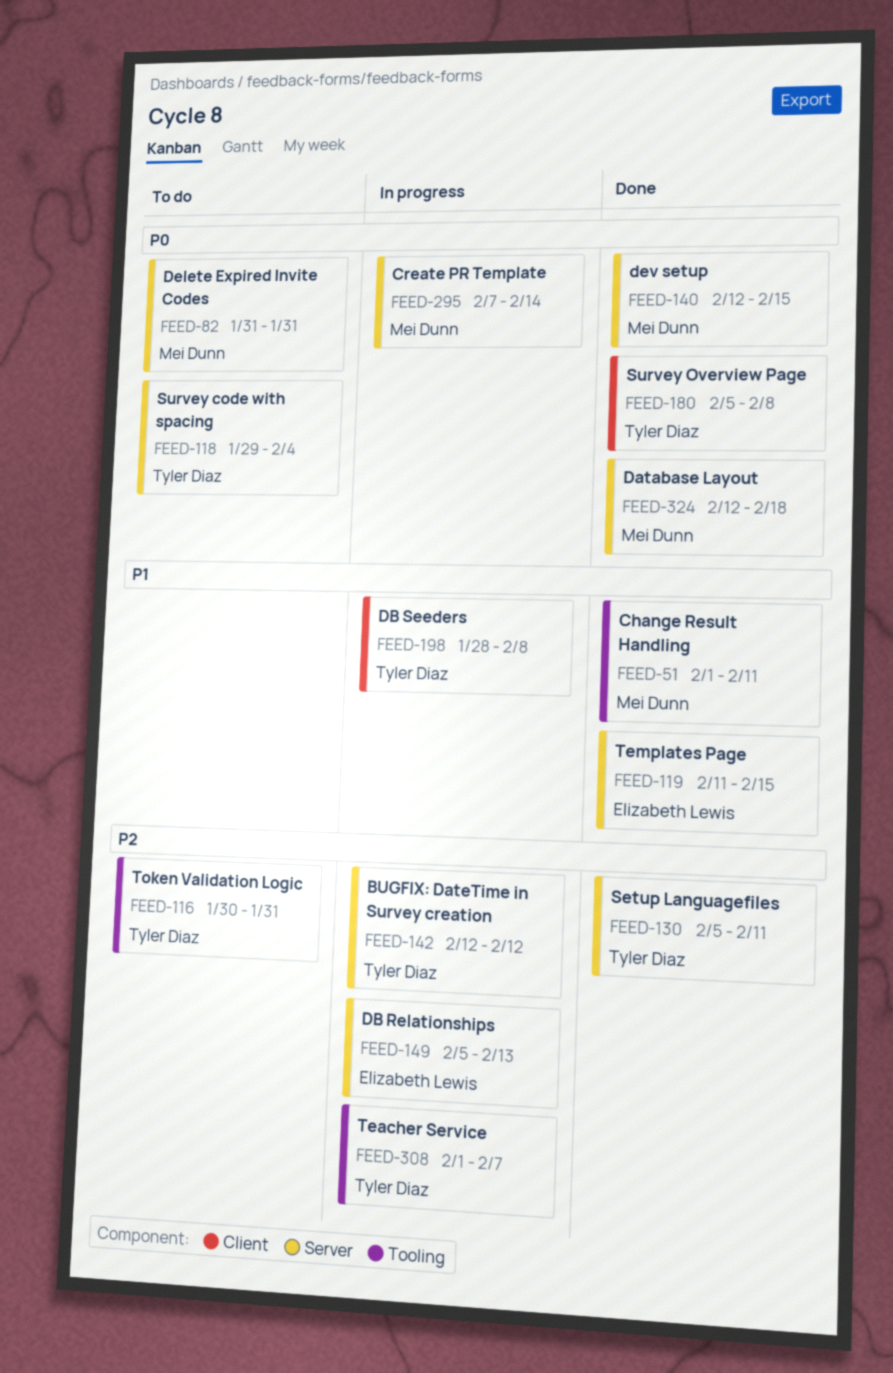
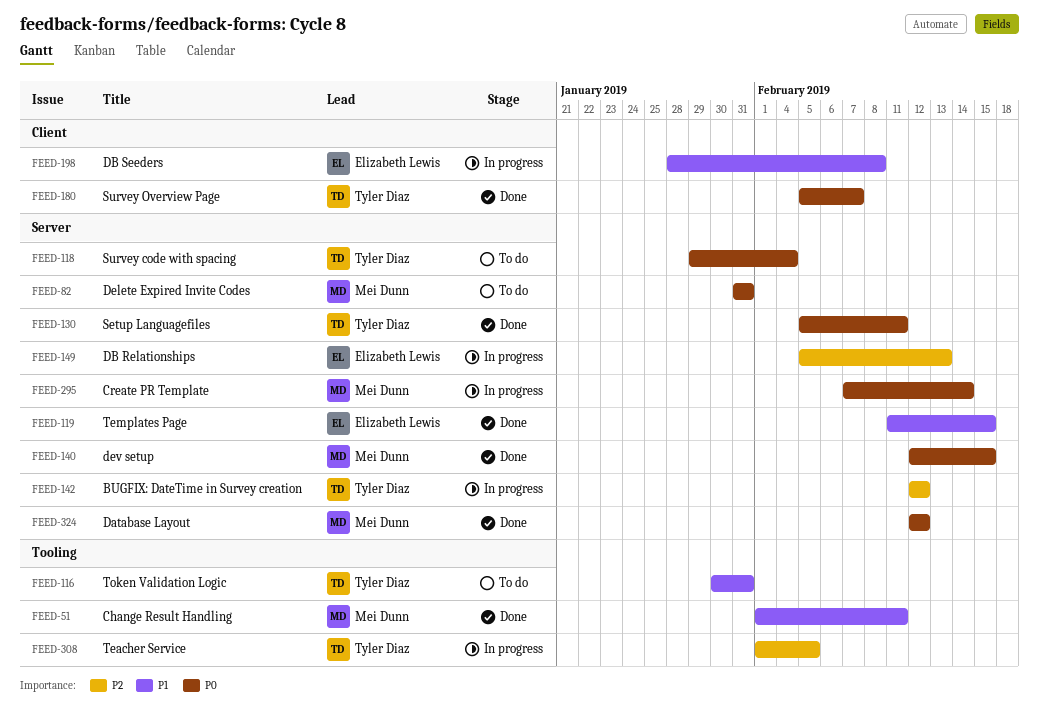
FEED-116, priority: P2 -> P1
FEED-130, priority: P2 -> P0
FEED-180, due: Feb 8 -> Feb 7
FEED-198, owner: Tyler Diaz -> Elizabeth Lewis
FEED-308, due: Feb 7 -> Feb 5
FEED-324, due: Feb 18 -> Feb 12

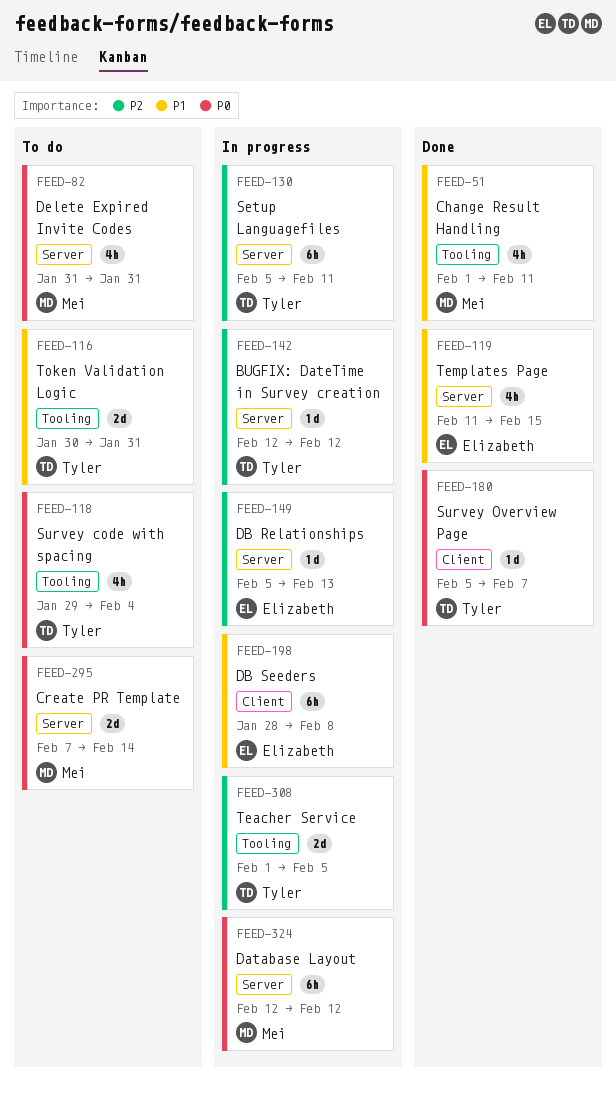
FEED-118, label: Server -> Tooling
FEED-130, status: Done -> In progress
FEED-130, priority: P0 -> P2
FEED-140: present -> none
FEED-295, status: In progress -> To do
FEED-324, status: Done -> In progress

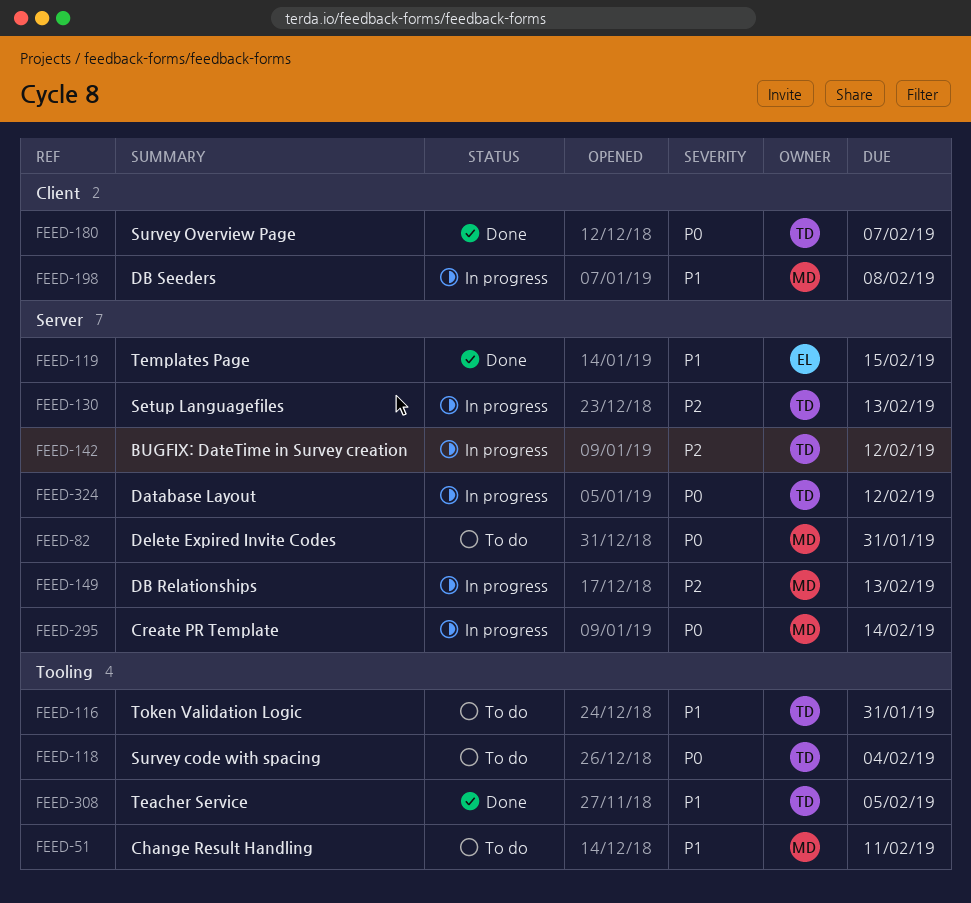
FEED-51, status: Done -> To do
FEED-130, due: Feb 11 -> Feb 13
FEED-149, owner: Elizabeth -> Mei
FEED-198, owner: Elizabeth -> Mei
FEED-295, status: To do -> In progress
FEED-308, status: In progress -> Done
FEED-308, priority: P2 -> P1
FEED-324, owner: Mei -> Tyler

